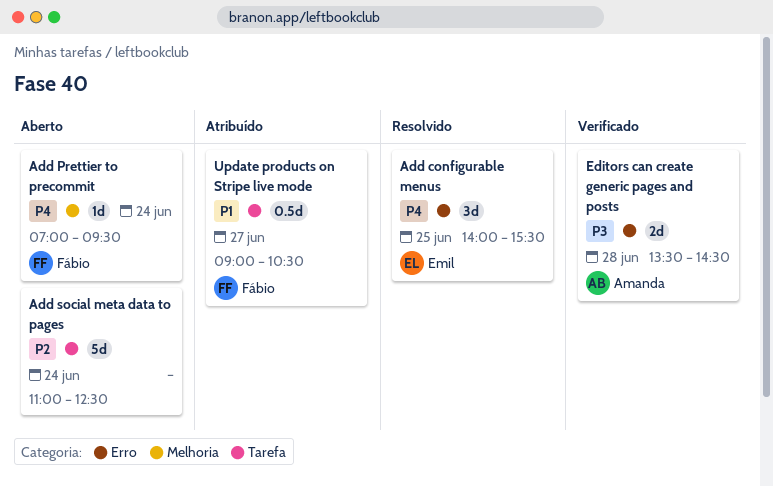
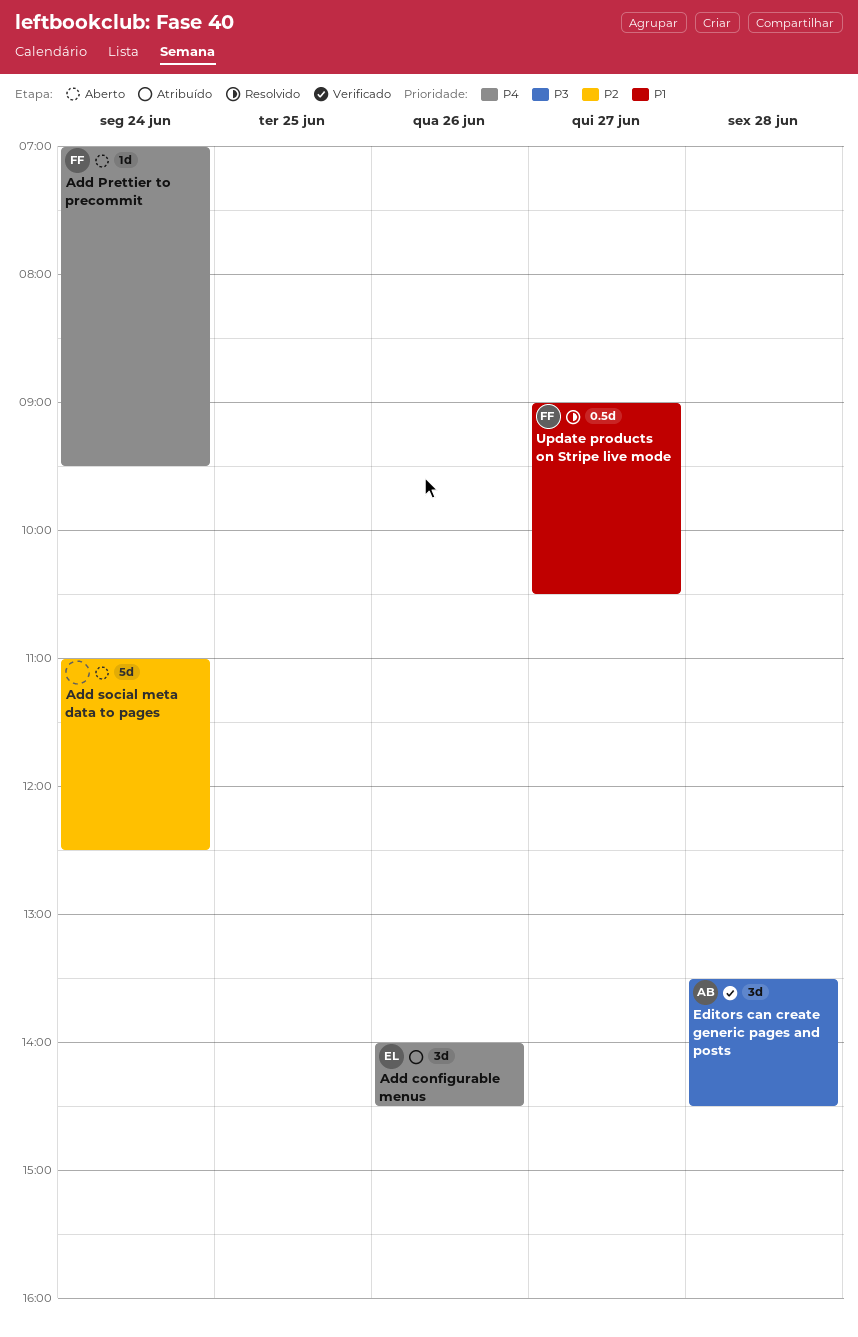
Add configurable menus, status: Resolvido -> Atribuído
Add configurable menus, day: Jun 25 -> Jun 26
Add configurable menus, ends: 15:30 -> 14:30
Editors can create generic pages and posts, estimate: 2d -> 3d
Update products on Stripe live mode, status: Atribuído -> Resolvido

